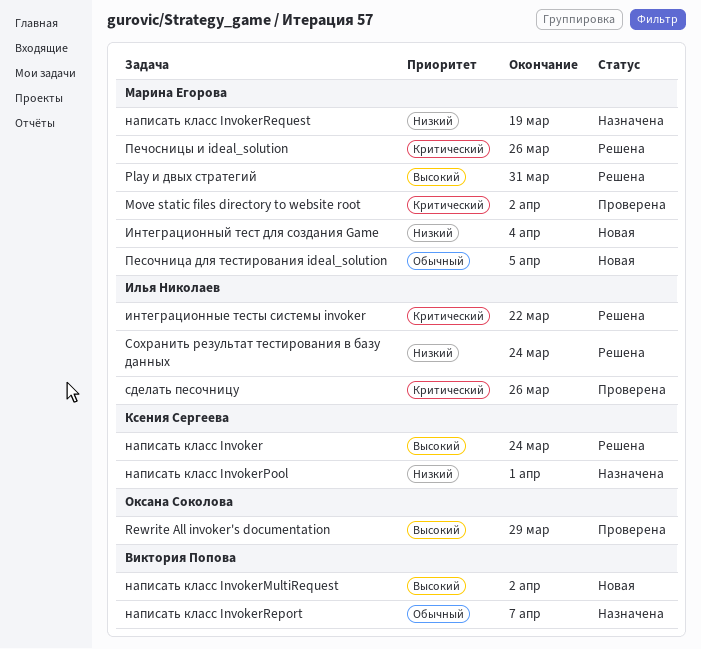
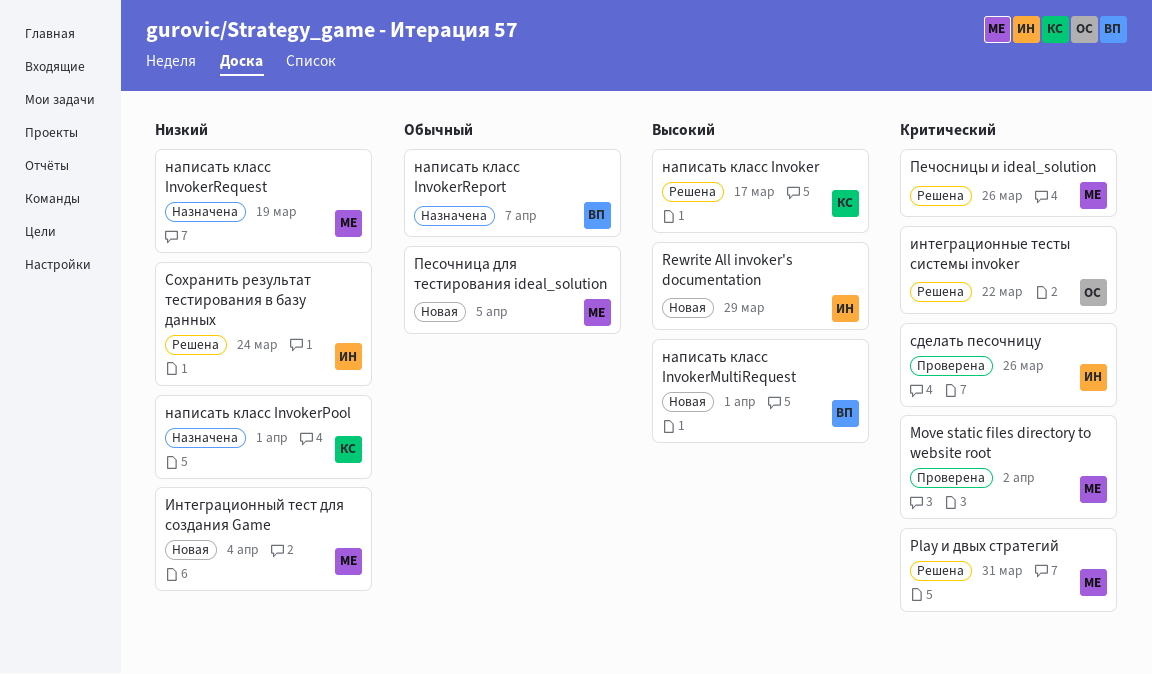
Play и двых стратегий, priority: Высокий -> Критический
Rewrite All invoker's documentation, status: Проверена -> Новая
Rewrite All invoker's documentation, owner: Оксана Соколова -> Илья Николаев
интеграционные тесты системы invoker, owner: Илья Николаев -> Оксана Соколова
написать класс Invoker, due: Mar 24 -> Mar 17
написать класс InvokerMultiRequest, due: Apr 2 -> Apr 1

